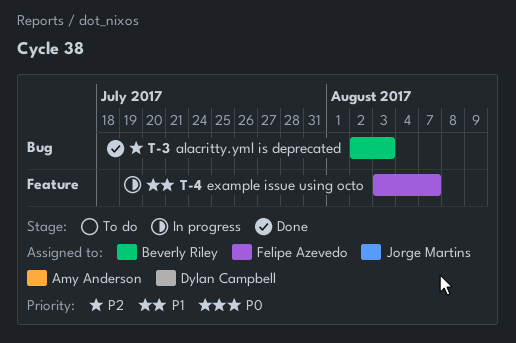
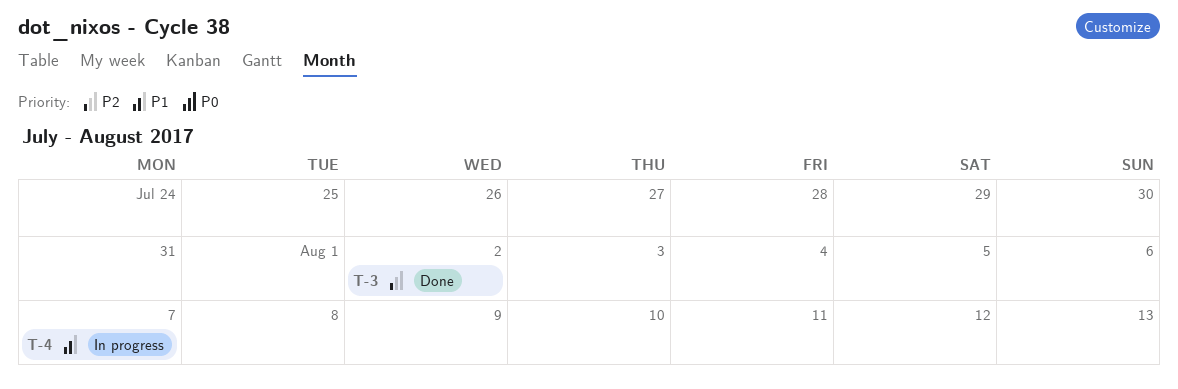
T-3, due: Aug 3 -> Aug 2

